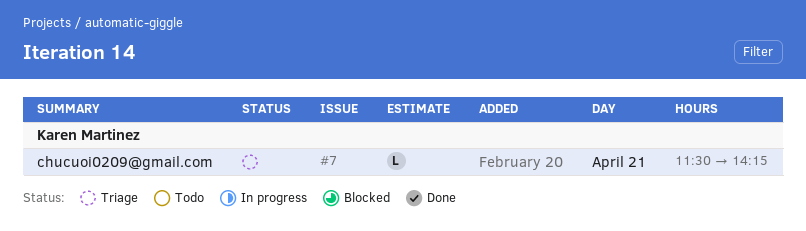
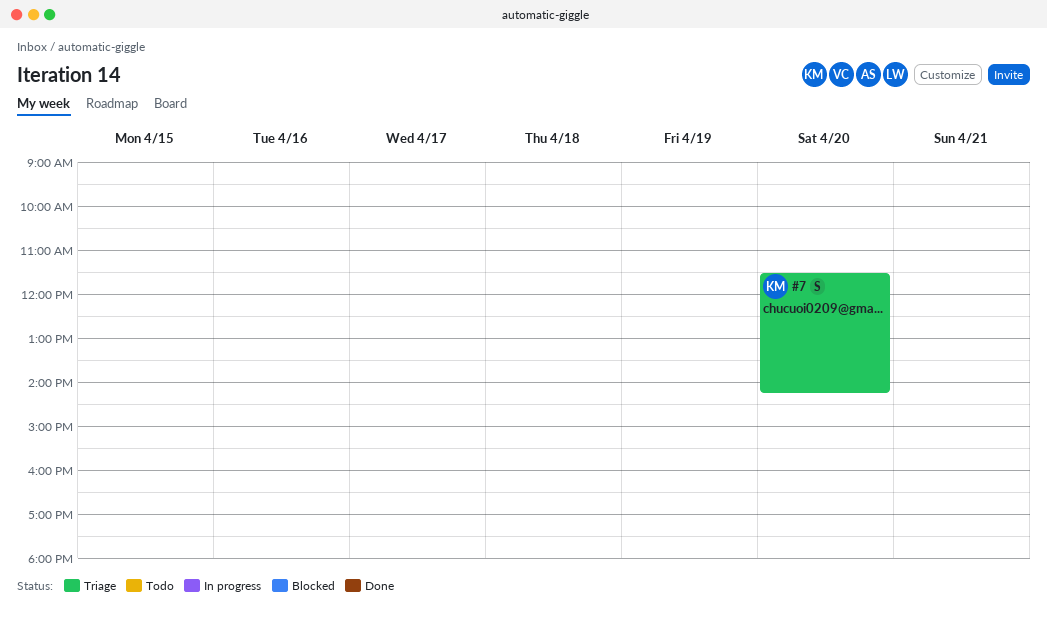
#7, estimate: L -> S
#7, day: Apr 21 -> Apr 20

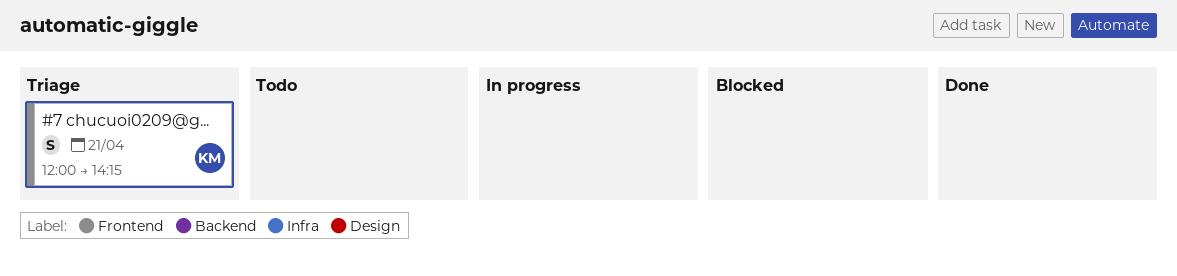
#7, day: Apr 20 -> Apr 21
#7, begins: 11:30 -> 12:00

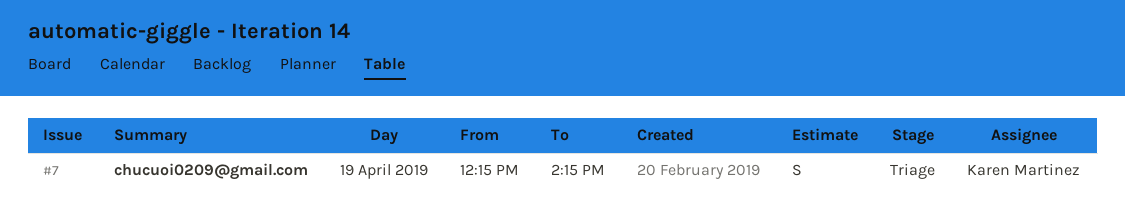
#7, day: Apr 21 -> Apr 19
#7, begins: 12:00 -> 12:15

